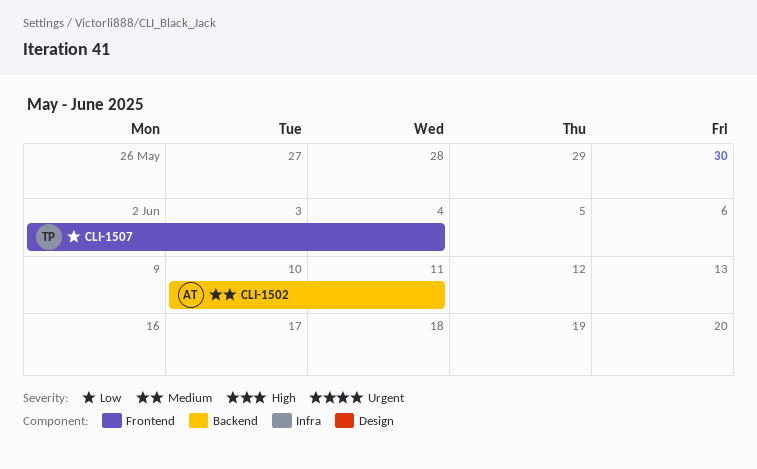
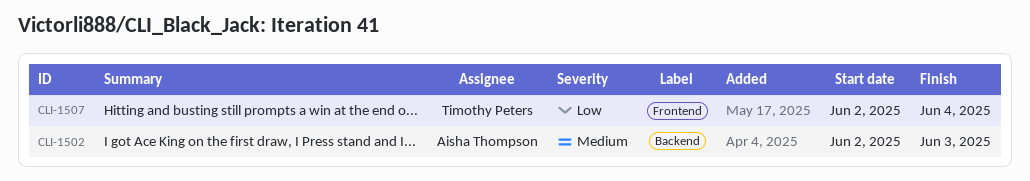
CLI-1502, start: Jun 10 -> Jun 2
CLI-1502, due: Jun 11 -> Jun 3

